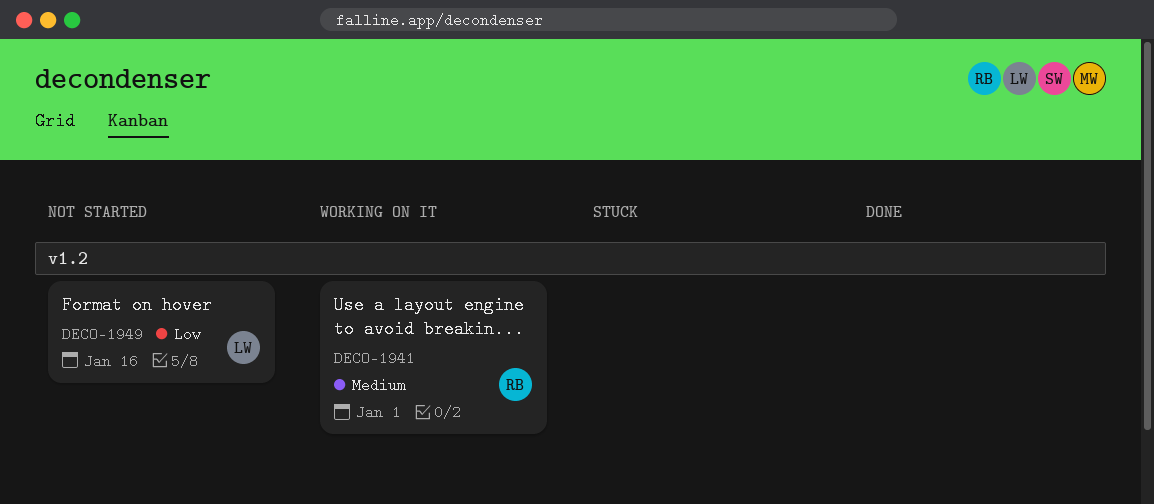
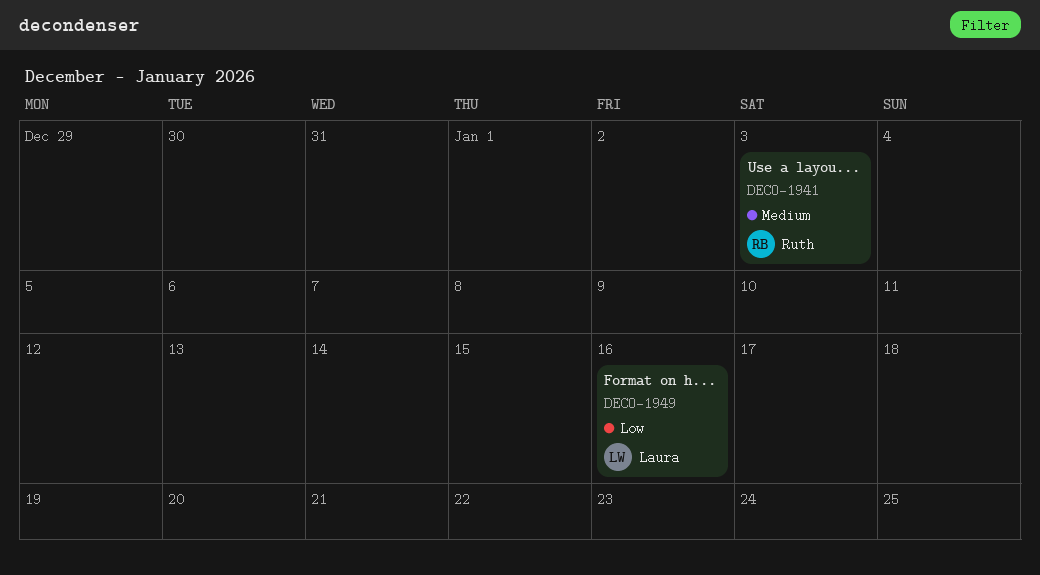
DECO-1941, due: Jan 1 -> Jan 3

